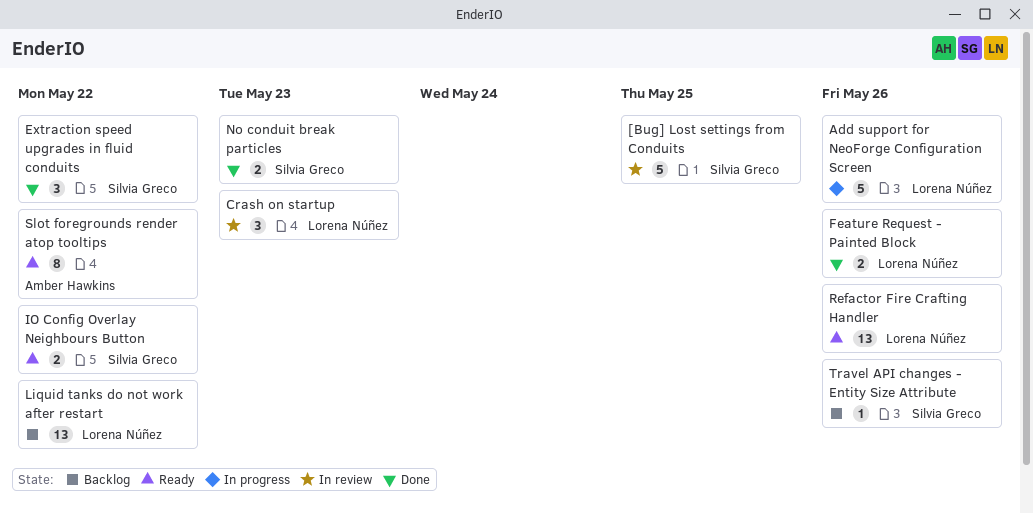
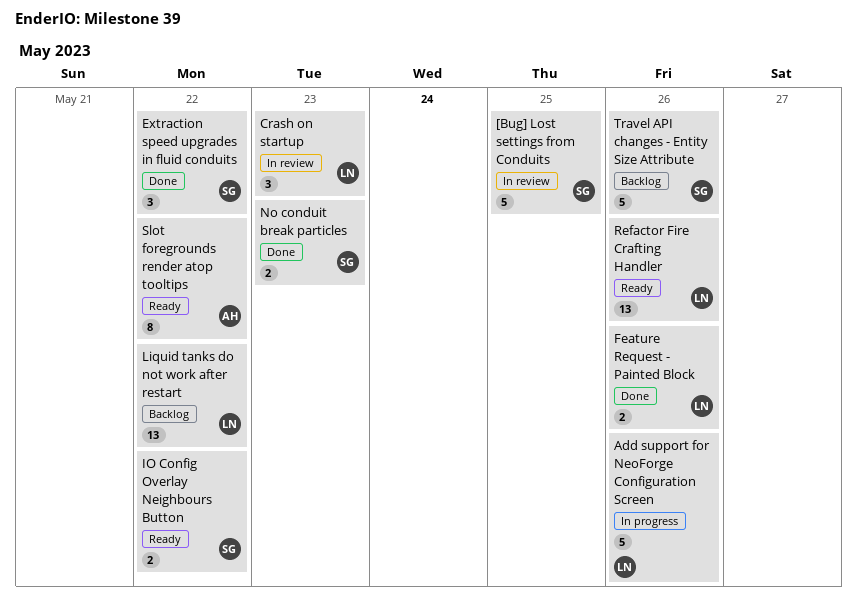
Travel API changes - Entity Size Attribute, estimate: 1 -> 5

